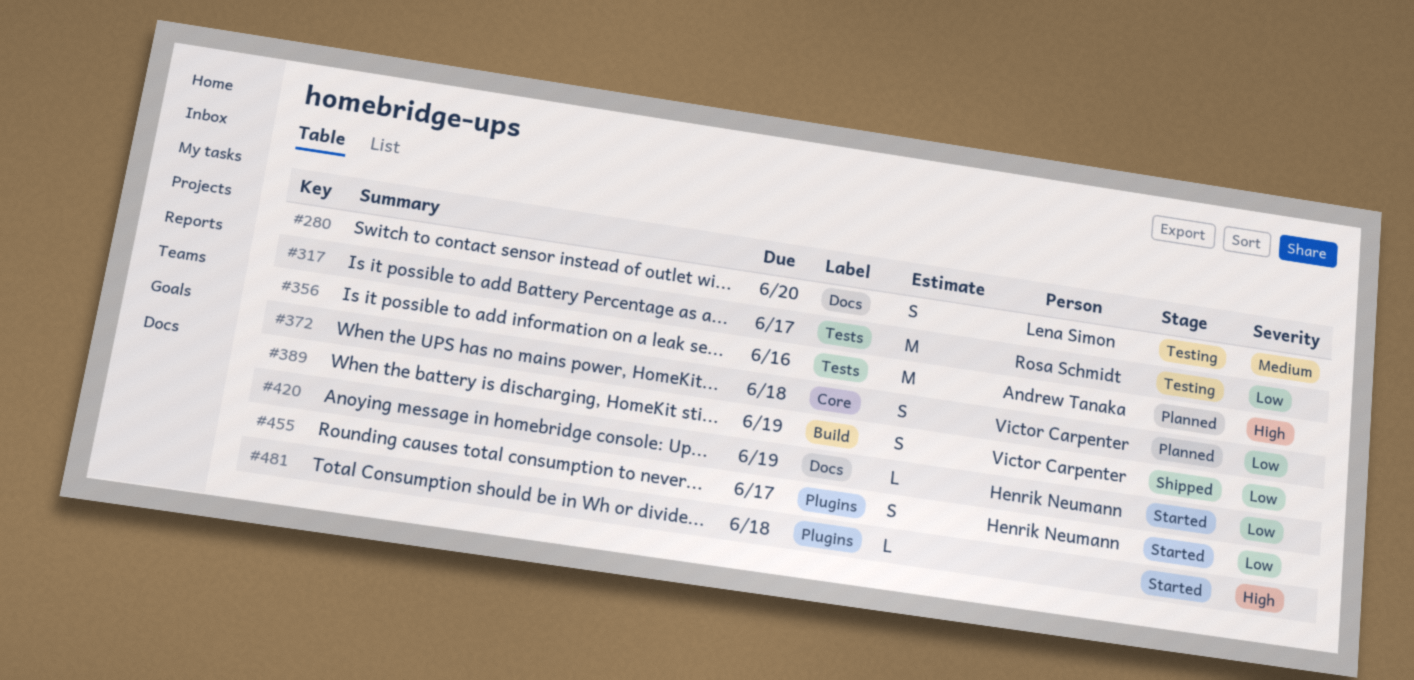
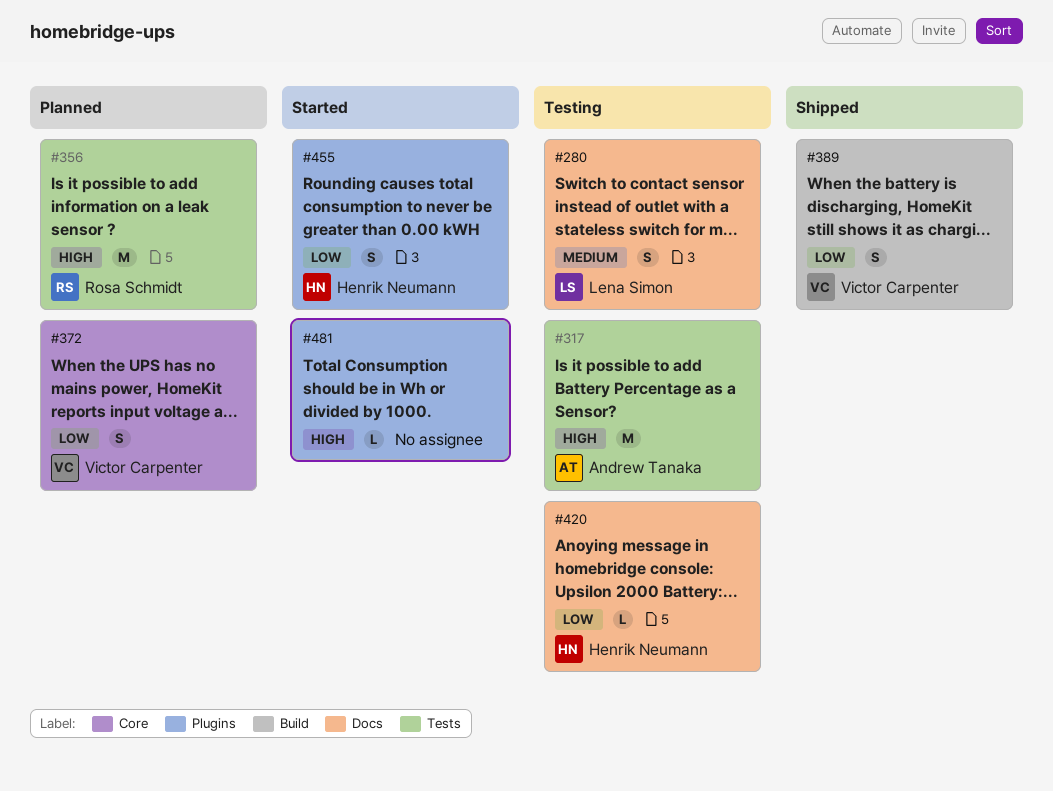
#317, owner: Rosa Schmidt -> Andrew Tanaka
#317, priority: Low -> High
#356, owner: Andrew Tanaka -> Rosa Schmidt
#420, status: Started -> Testing

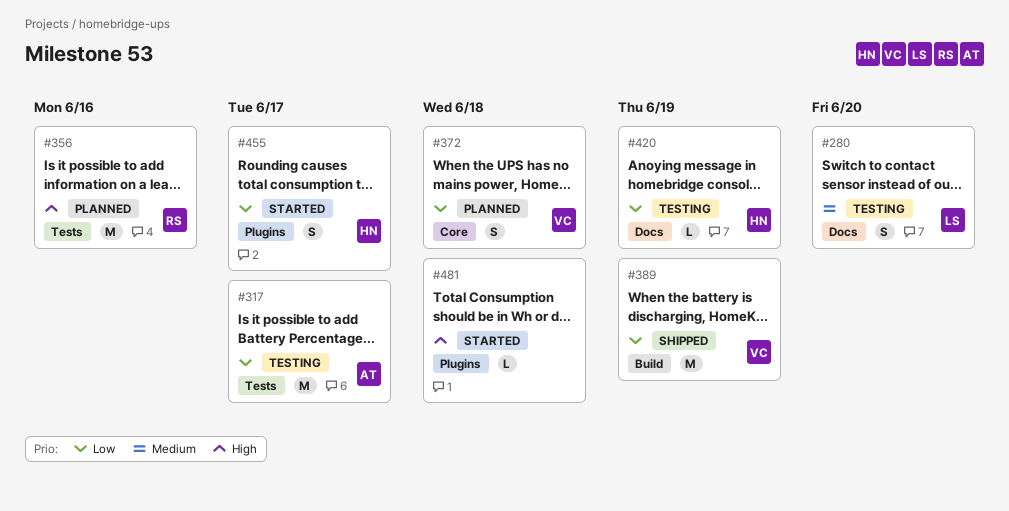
#317, priority: High -> Low
#389, estimate: S -> M

